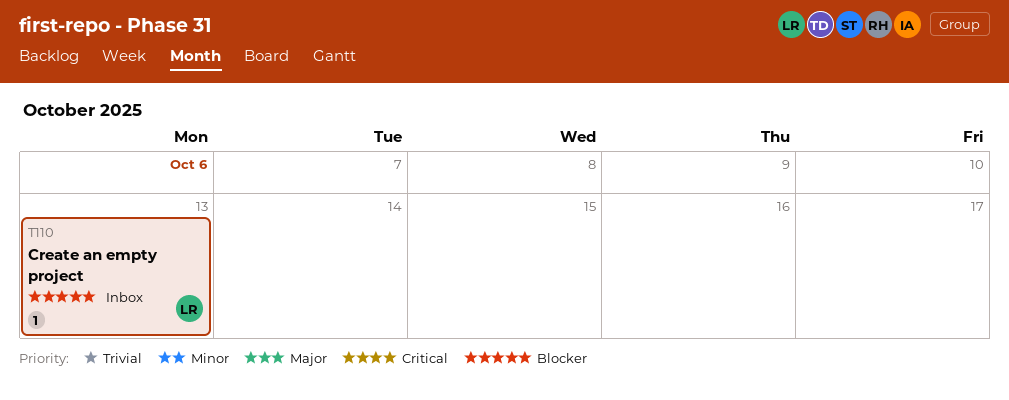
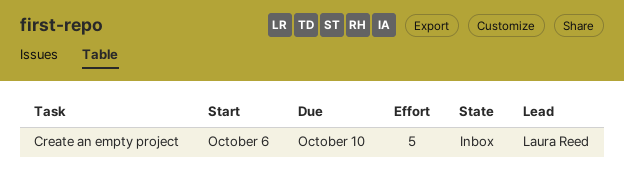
Create an empty project, estimate: 1 -> 5
Create an empty project, due: Oct 13 -> Oct 10

